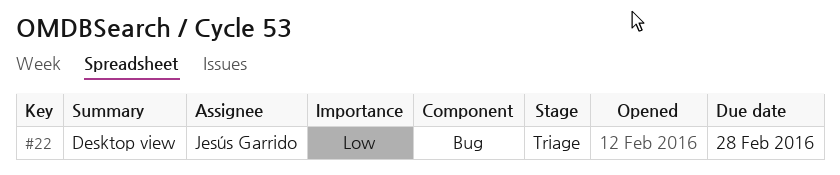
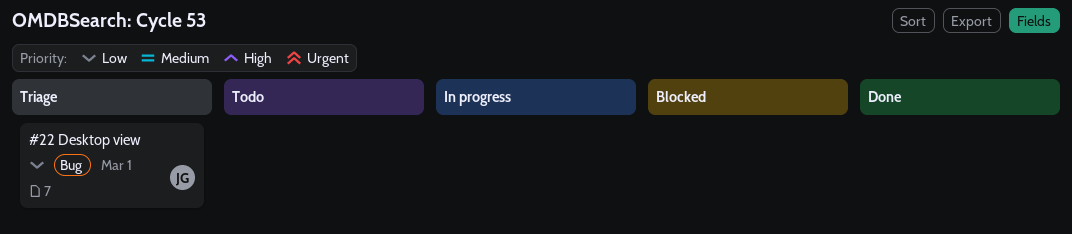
#22, due: Feb 28 -> Mar 1

